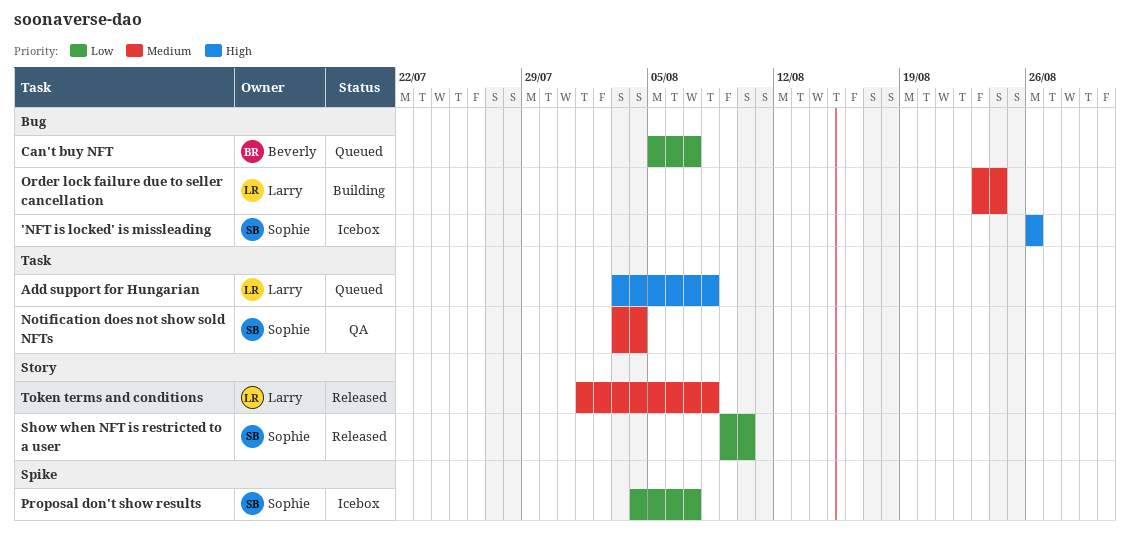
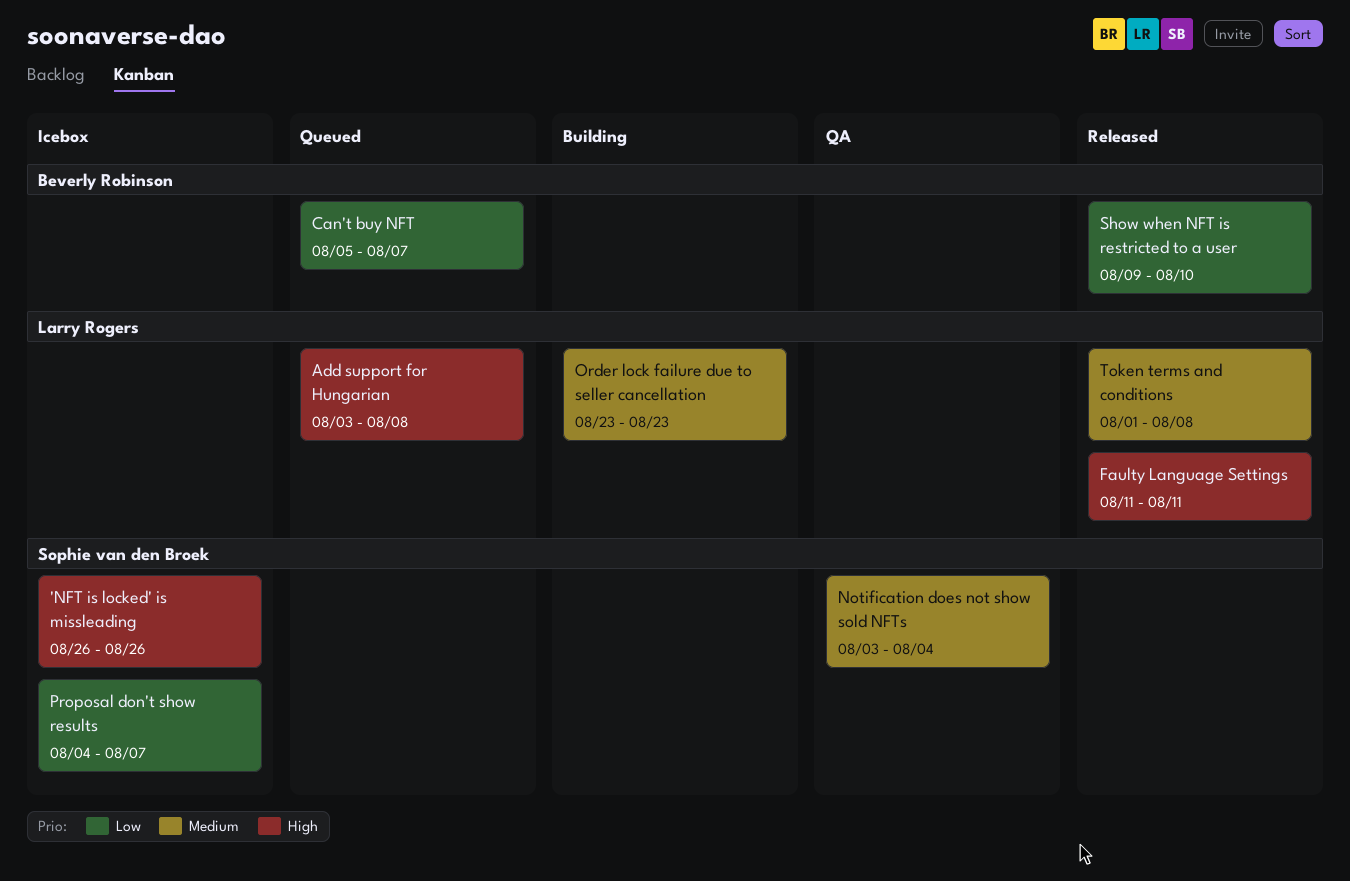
Faulty Language Settings: none -> present
Order lock failure due to seller cancellation, due: Aug 24 -> Aug 23
Show when NFT is restricted to a user, owner: Sophie van den Broek -> Beverly Robinson

